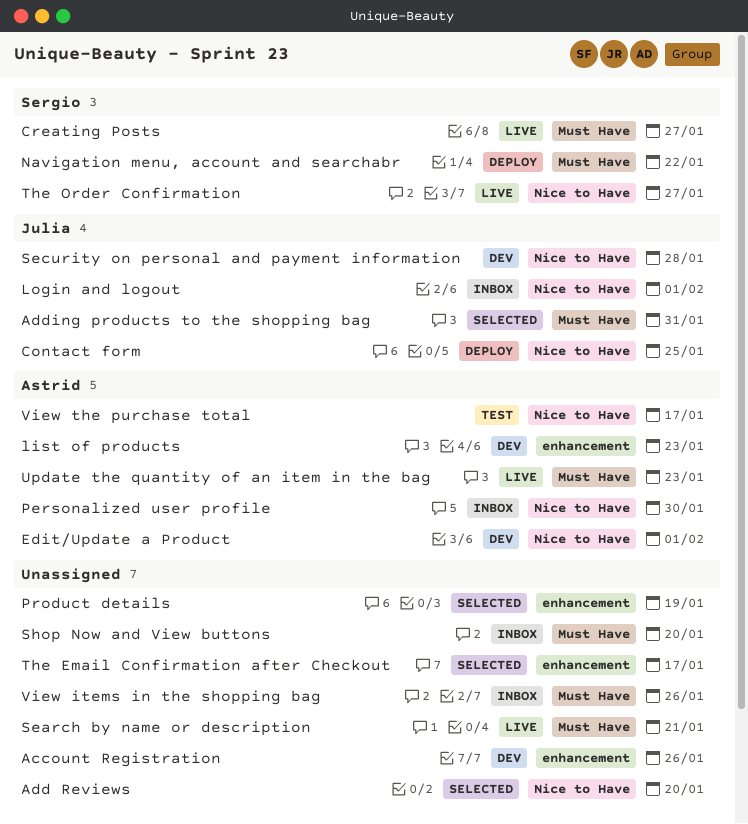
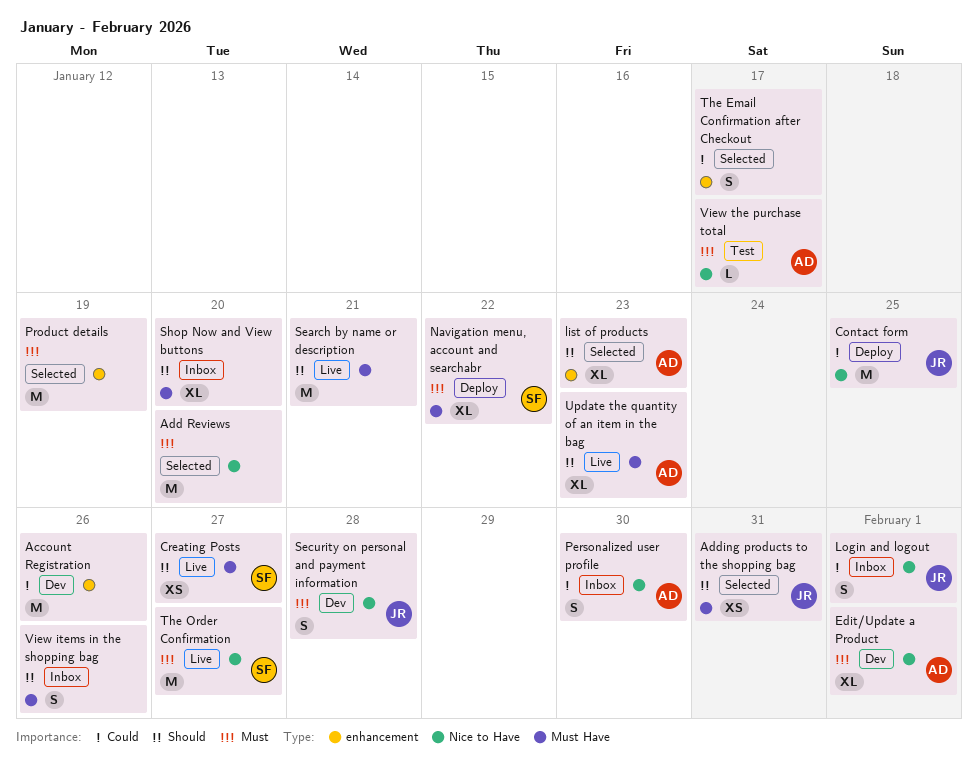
list of products, status: Dev -> Selected

